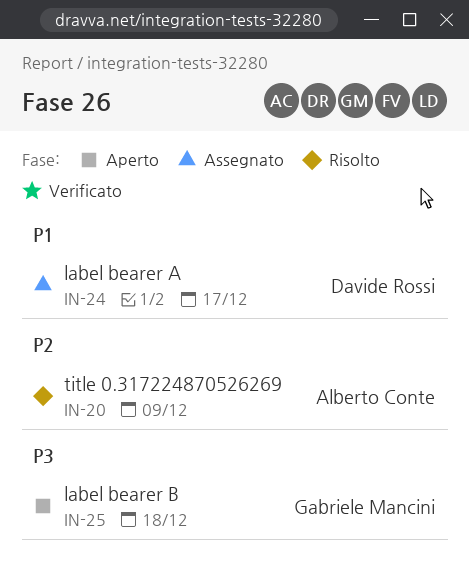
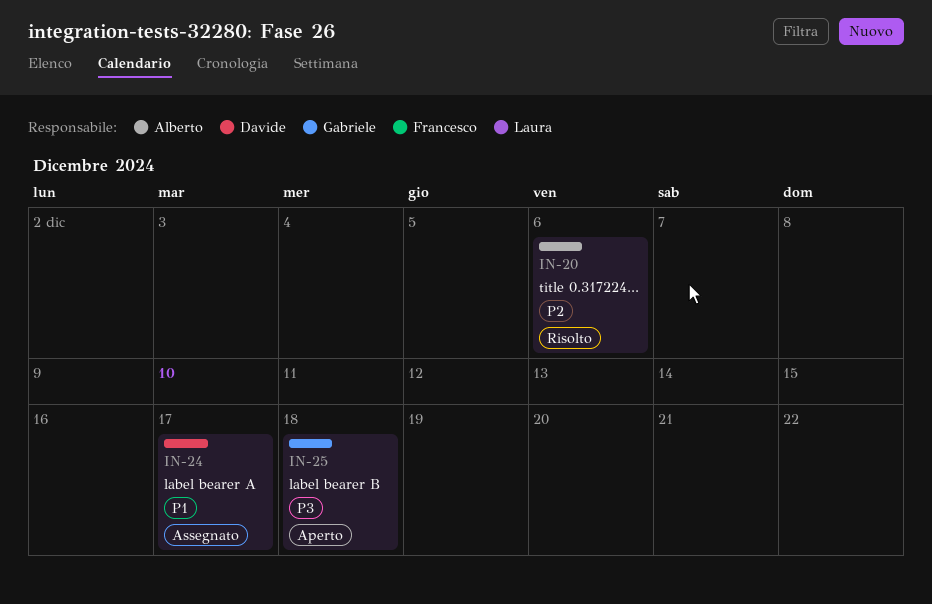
IN-20, due: Dec 9 -> Dec 6

